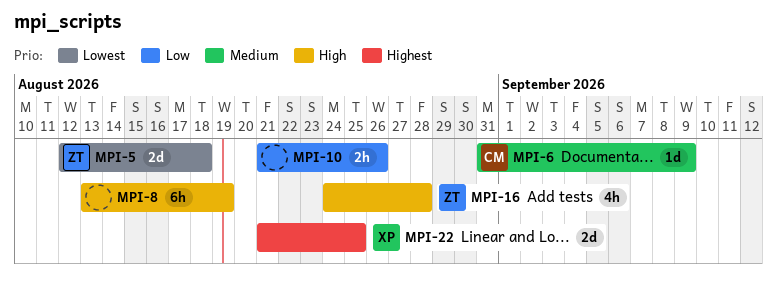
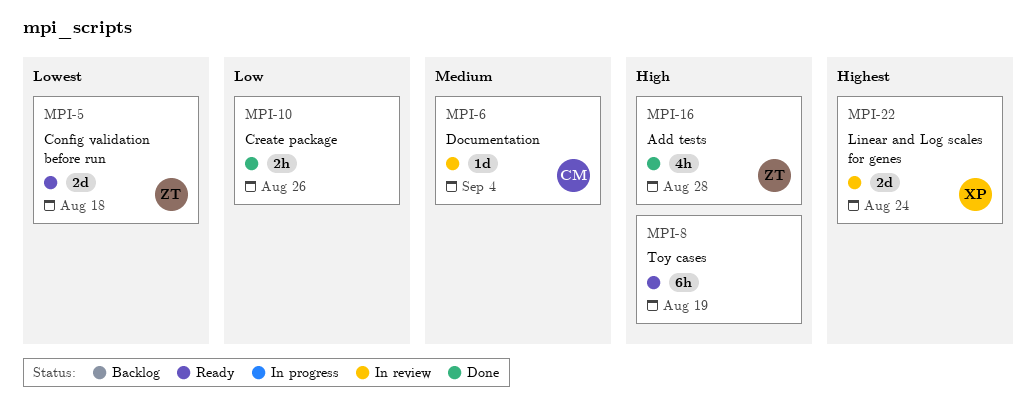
MPI-6, due: Sep 9 -> Sep 4
MPI-22, due: Aug 25 -> Aug 24

